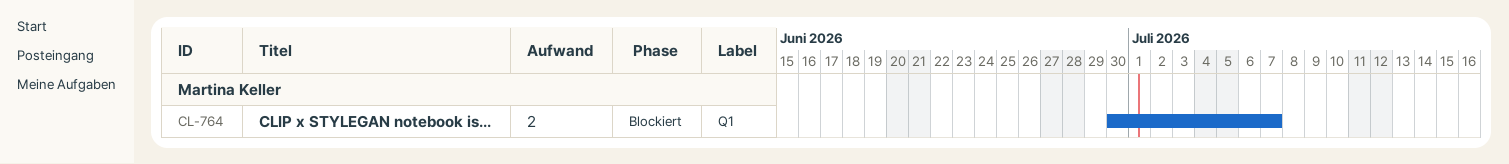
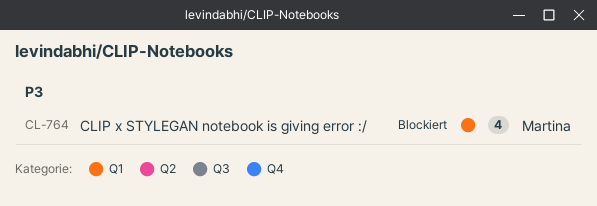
CL-764, estimate: 2 -> 4

